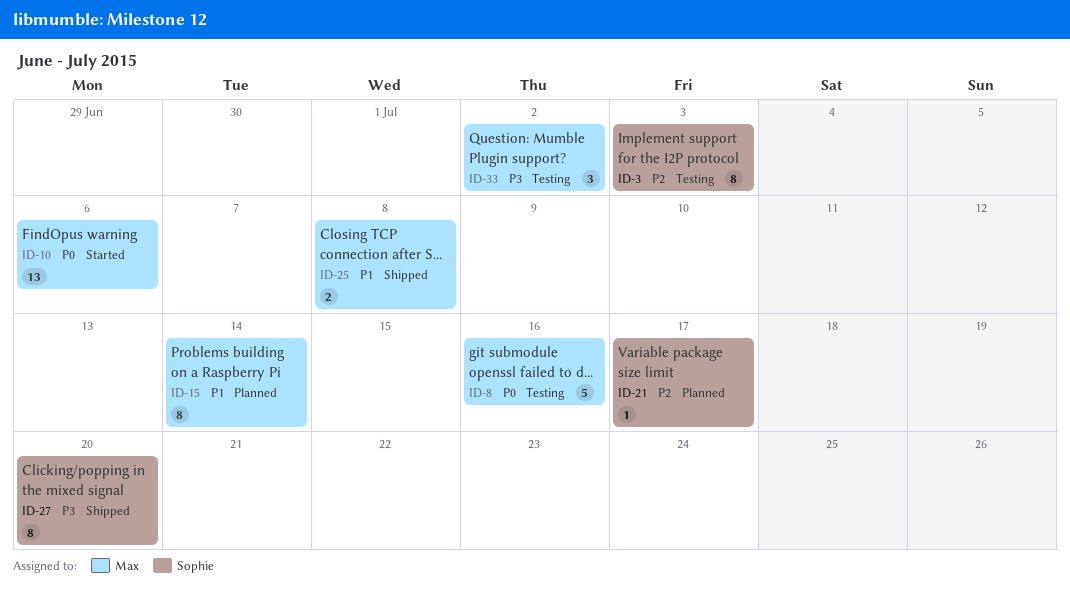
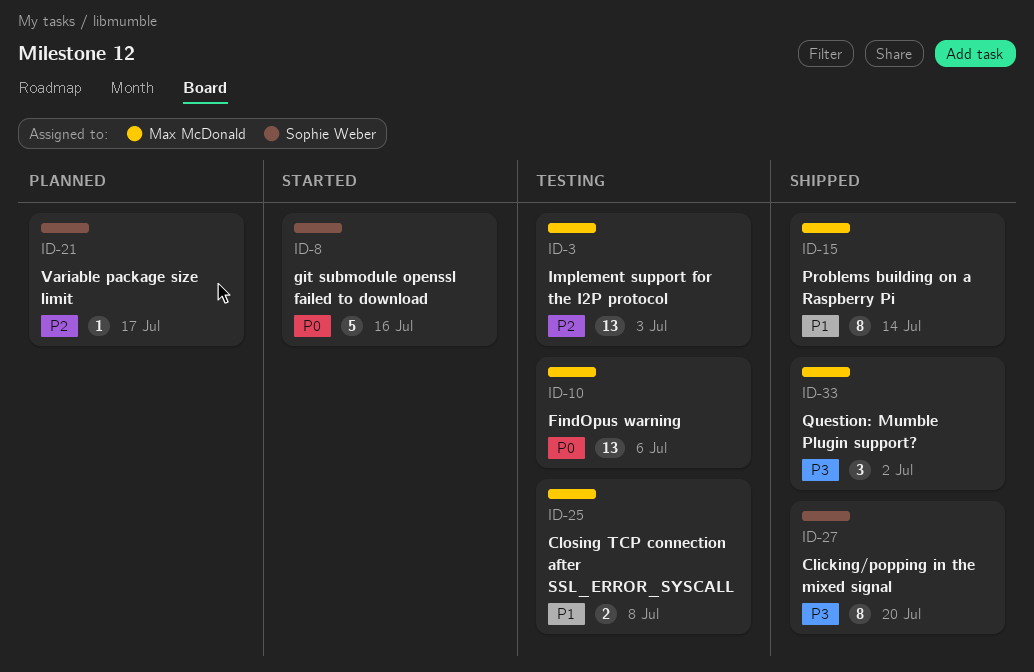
ID-3, owner: Sophie Weber -> Max McDonald
ID-3, estimate: 8 -> 13
ID-8, status: Testing -> Started
ID-8, owner: Max McDonald -> Sophie Weber
ID-10, status: Started -> Testing
ID-15, status: Planned -> Shipped
ID-25, status: Shipped -> Testing
ID-33, status: Testing -> Shipped

